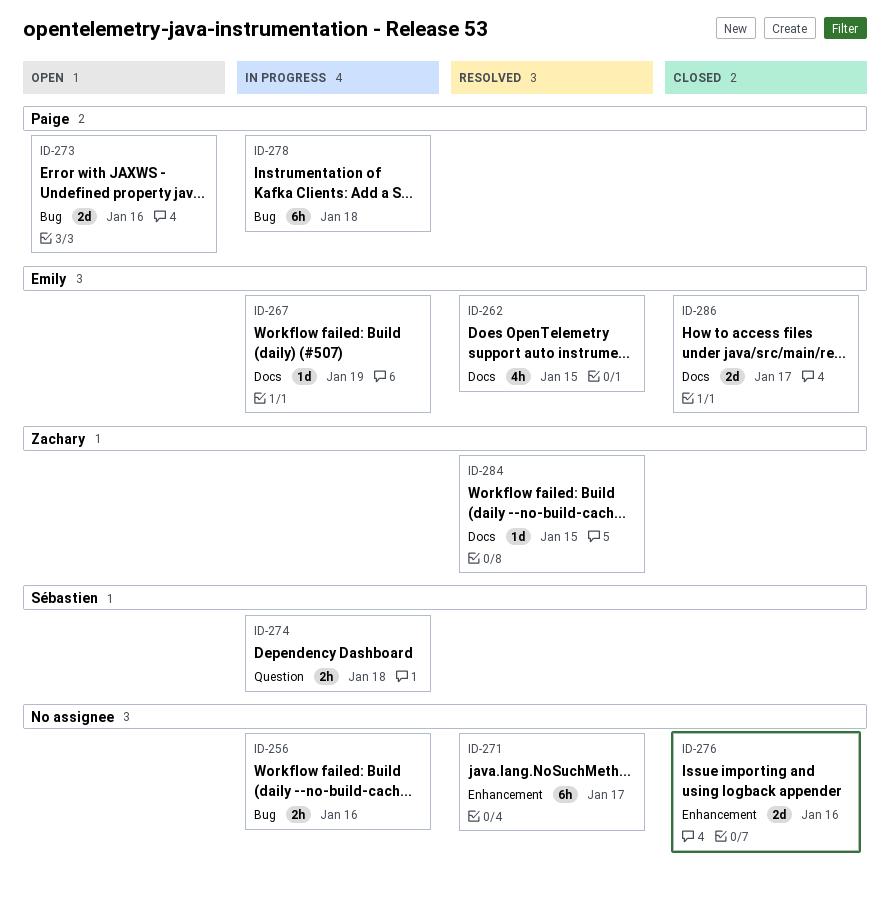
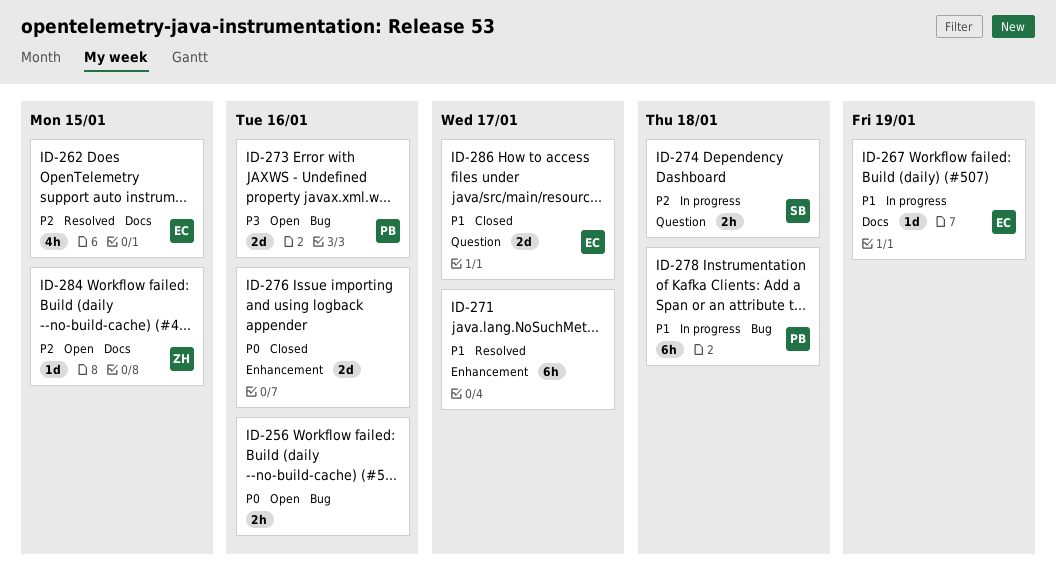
ID-256, status: In progress -> Open
ID-284, status: Resolved -> Open
ID-286, label: Docs -> Question

